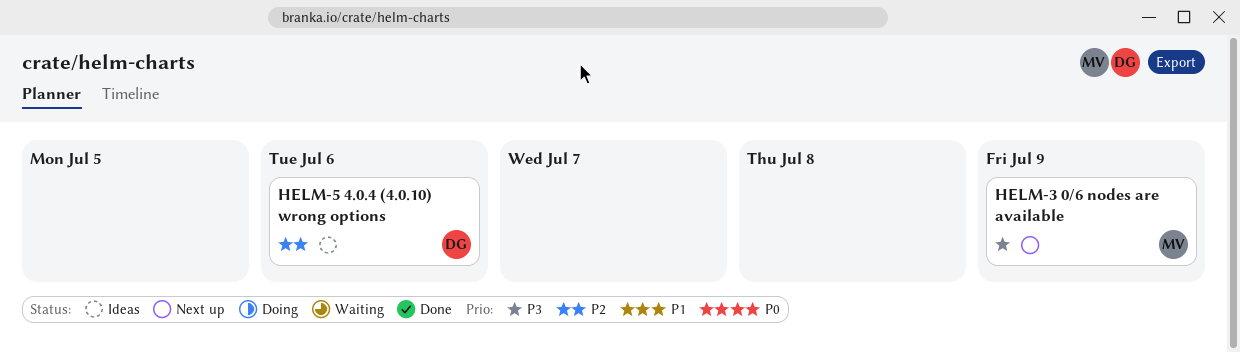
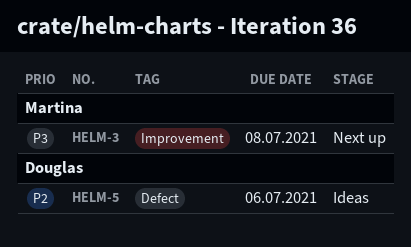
HELM-3, due: Jul 9 -> Jul 8

